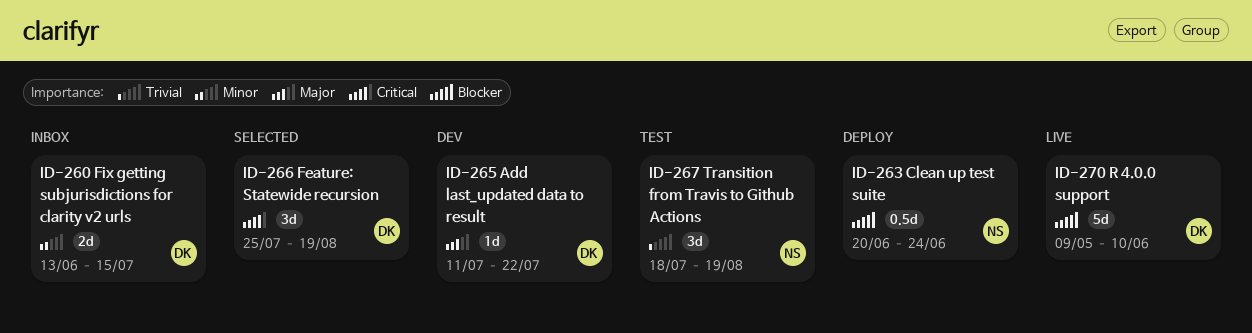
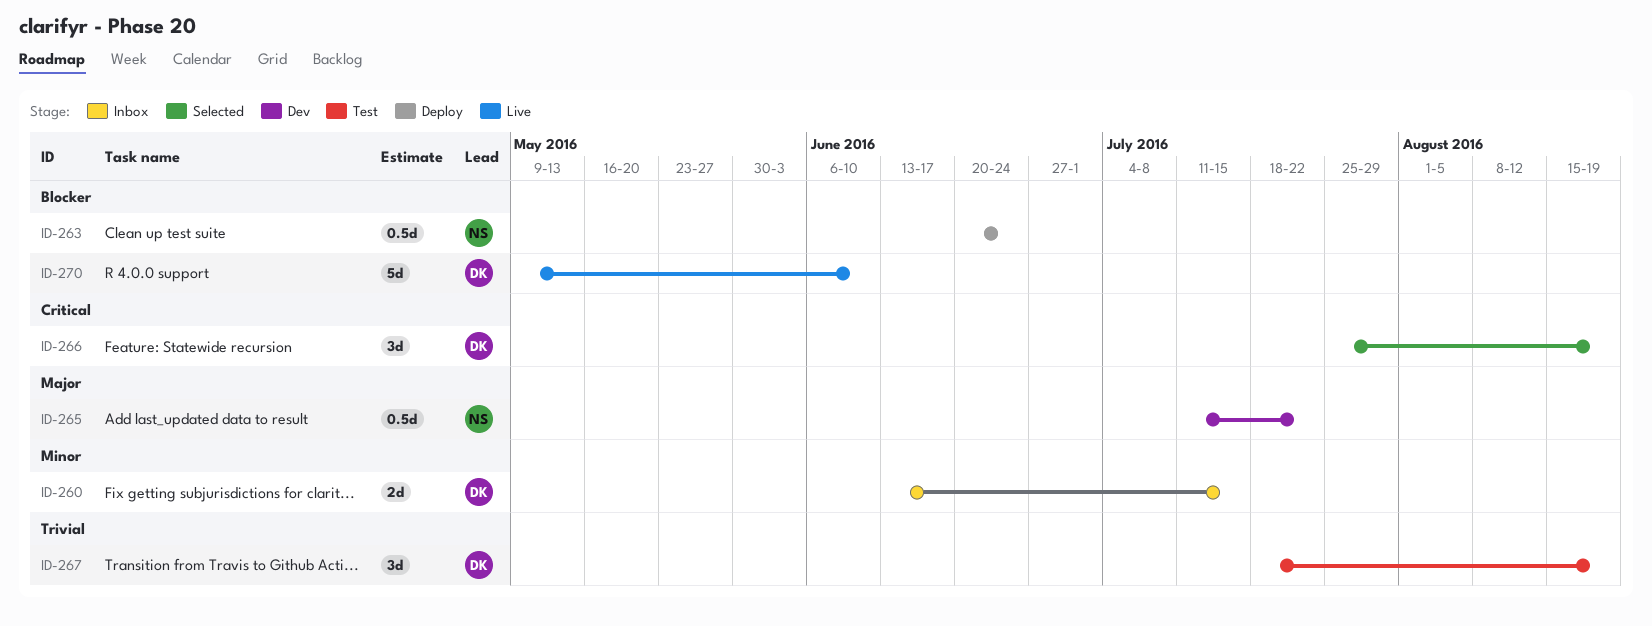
ID-265, owner: DK -> NS
ID-265, estimate: 1d -> 0.5d
ID-267, owner: NS -> DK

